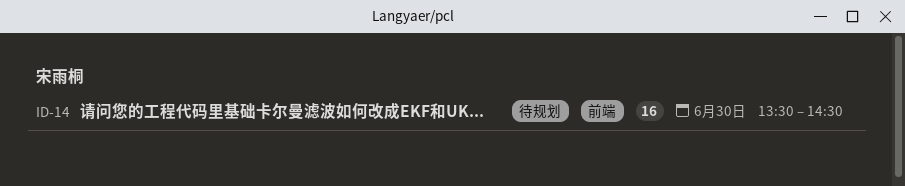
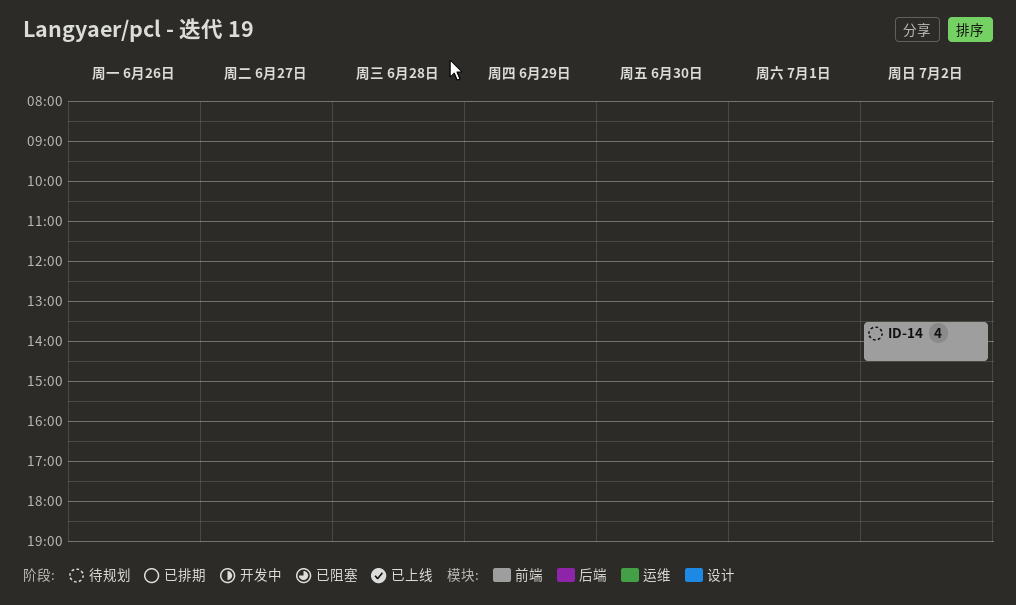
ID-14, estimate: 16 -> 4
ID-14, day: Jun 30 -> Jul 2

